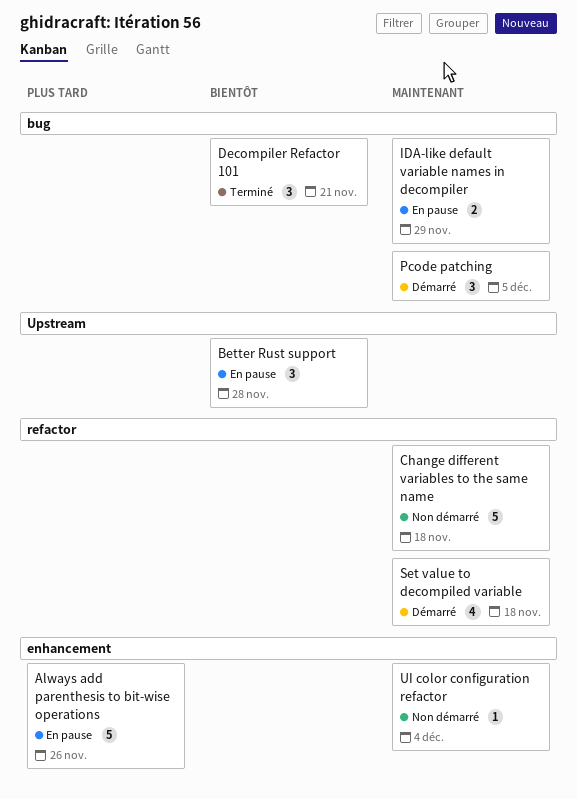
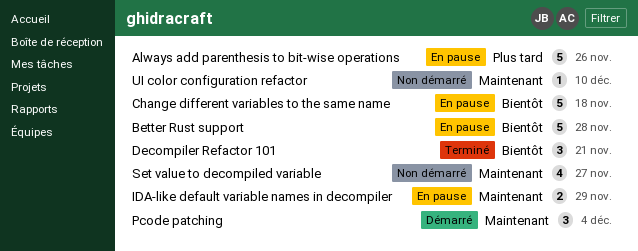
Better Rust support, estimate: 3 -> 5
Change different variables to the same name, status: Non démarré -> En pause
Change different variables to the same name, priority: Maintenant -> Bientôt
Pcode patching, due: Dec 5 -> Dec 4
Set value to decompiled variable, status: Démarré -> Non démarré
Set value to decompiled variable, due: Nov 18 -> Nov 27
UI color configuration refactor, due: Dec 4 -> Dec 10

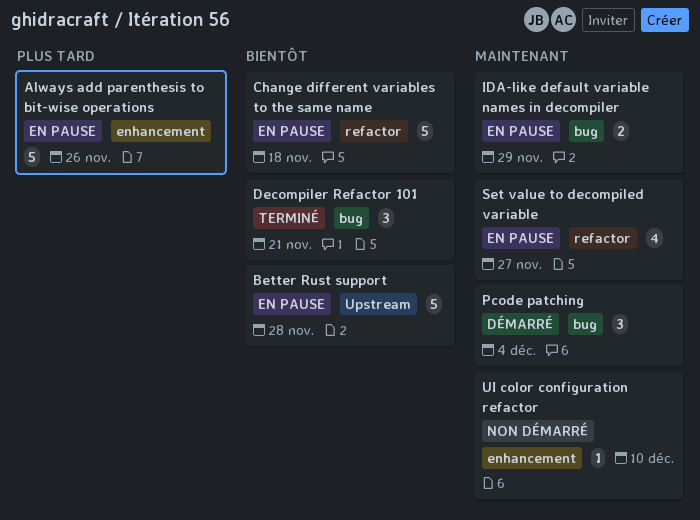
Set value to decompiled variable, status: Non démarré -> En pause

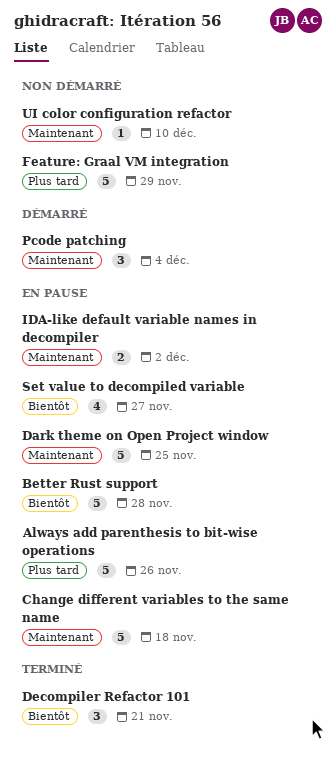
Change different variables to the same name, priority: Bientôt -> Maintenant
Dark theme on Open Project window: none -> present
Feature: Graal VM integration: none -> present
IDA-like default variable names in decompiler, due: Nov 29 -> Dec 2
Set value to decompiled variable, priority: Maintenant -> Bientôt

